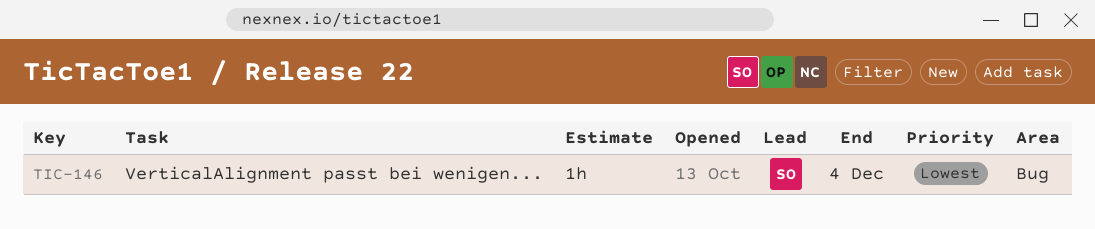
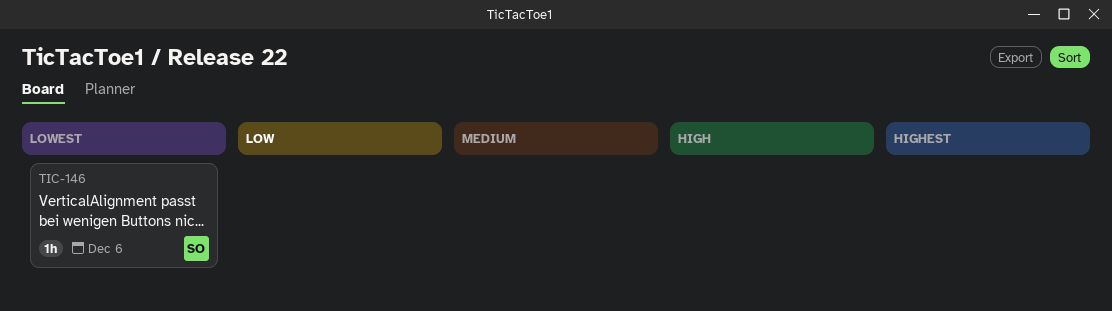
TIC-146, due: Dec 4 -> Dec 6

